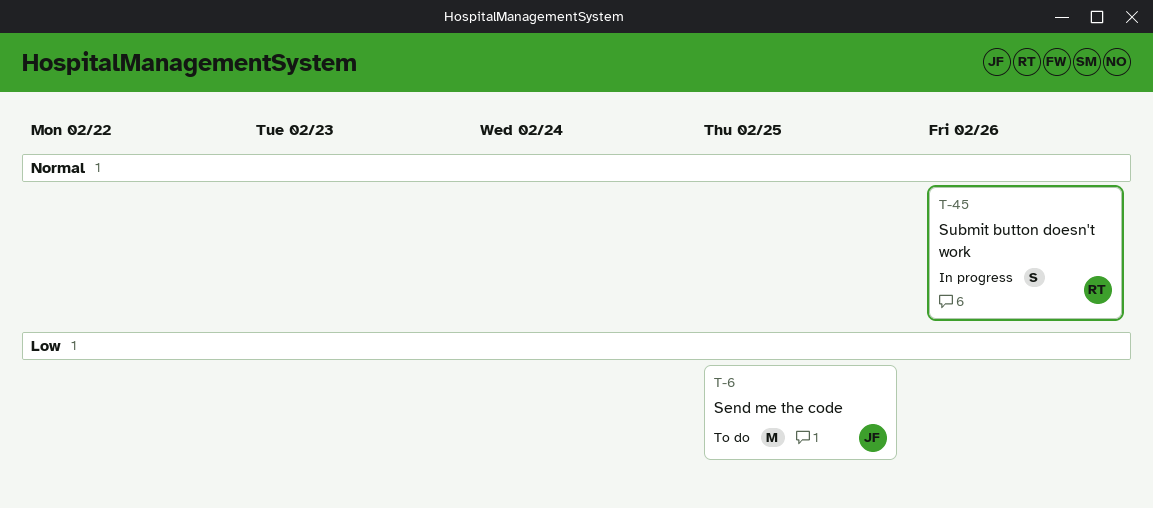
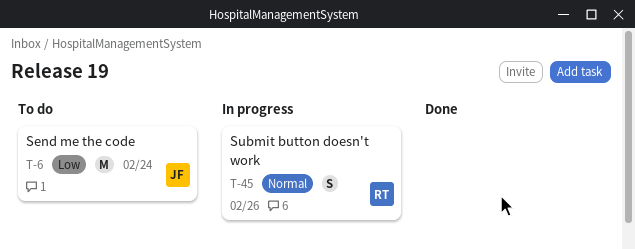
T-6, due: Feb 25 -> Feb 24

